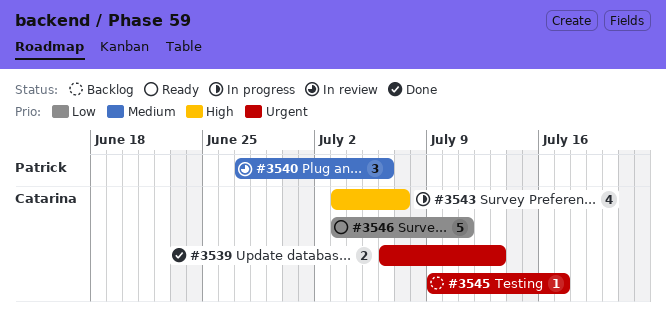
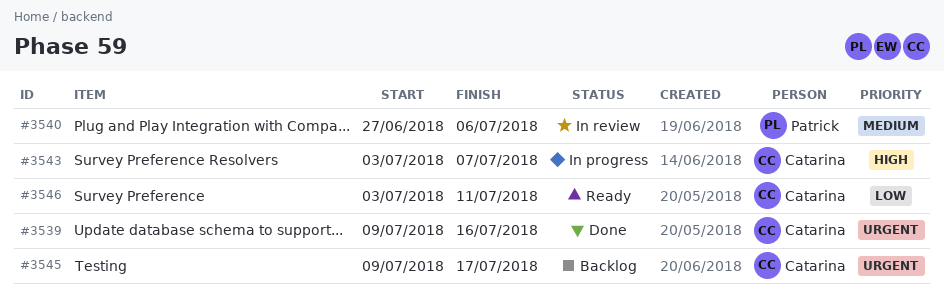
#3539, start: Jul 6 -> Jul 9
#3539, due: Jul 13 -> Jul 16

